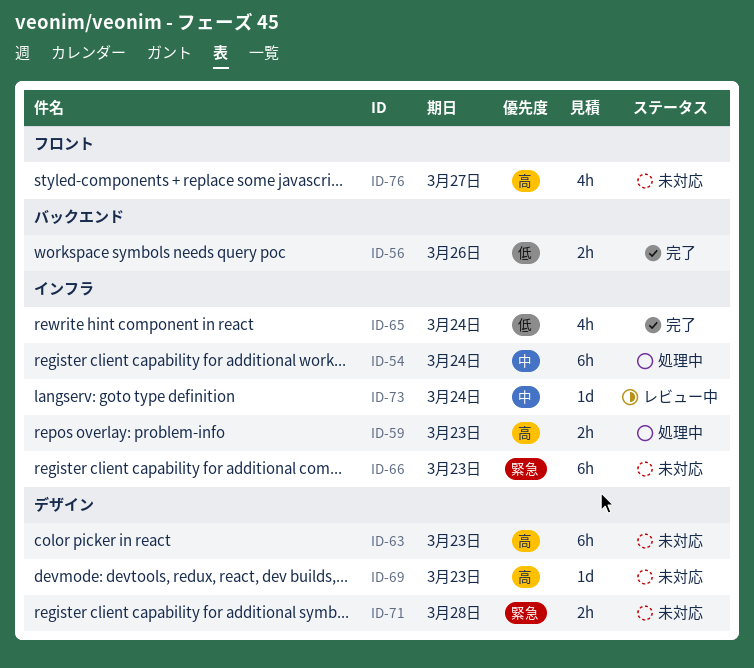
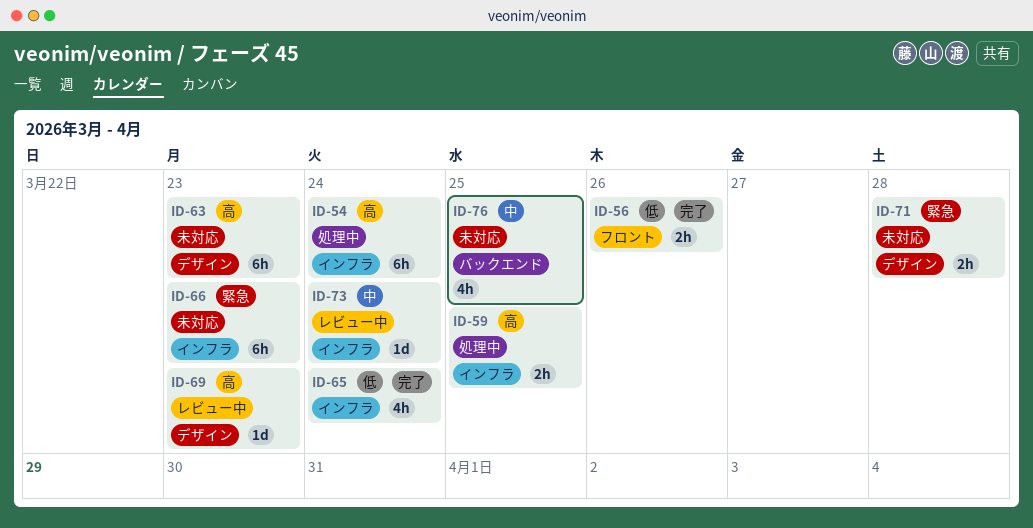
ID-54, priority: 中 -> 高
ID-56, label: バックエンド -> フロント
ID-59, due: Mar 23 -> Mar 25
ID-69, status: 未対応 -> レビュー中
ID-76, priority: 高 -> 中
ID-76, label: フロント -> バックエンド
ID-76, due: Mar 27 -> Mar 25

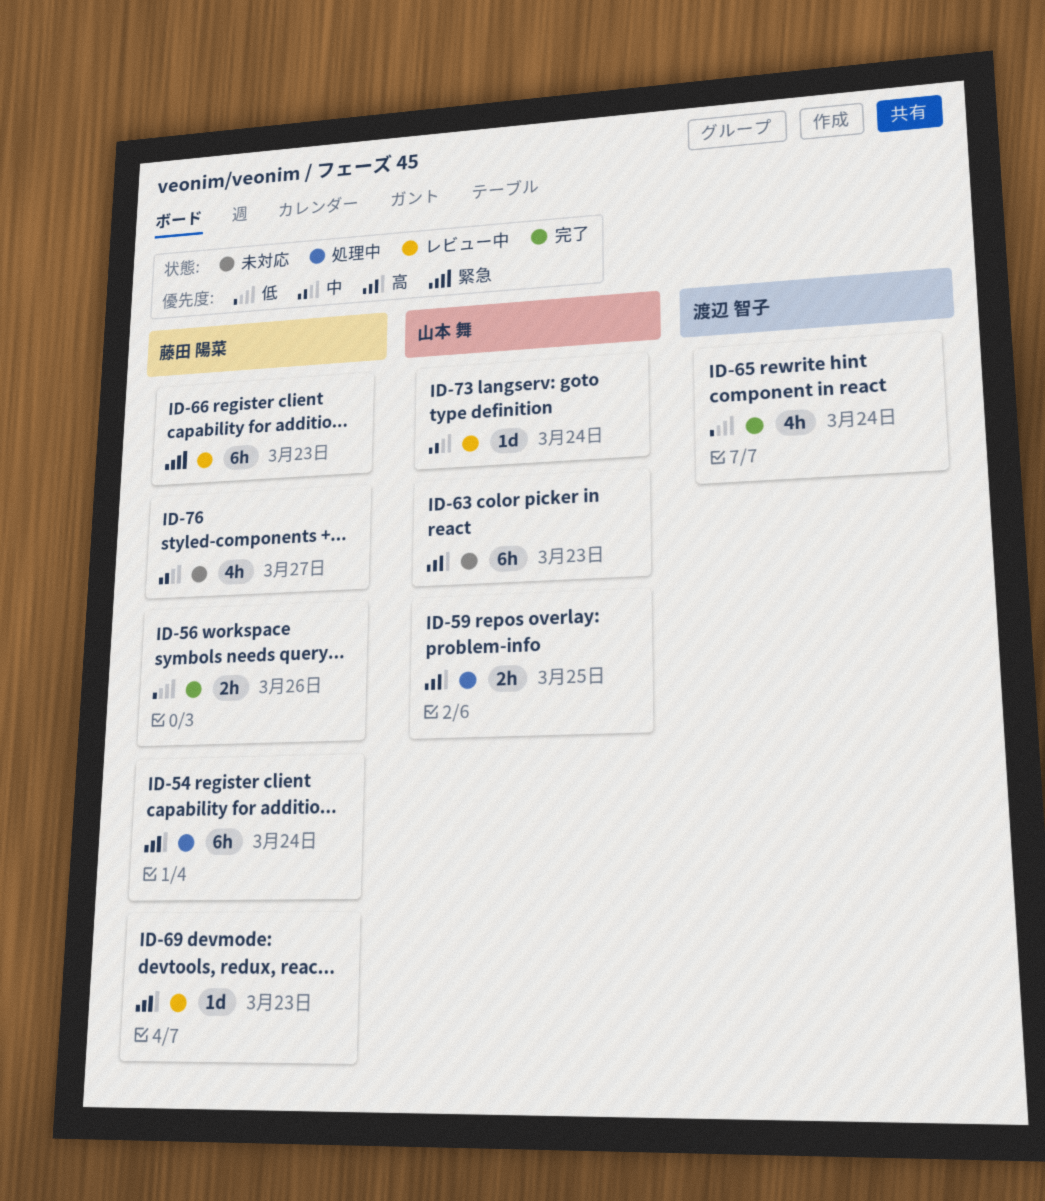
ID-66, status: 未対応 -> レビュー中
ID-71: present -> none
ID-76, due: Mar 25 -> Mar 27

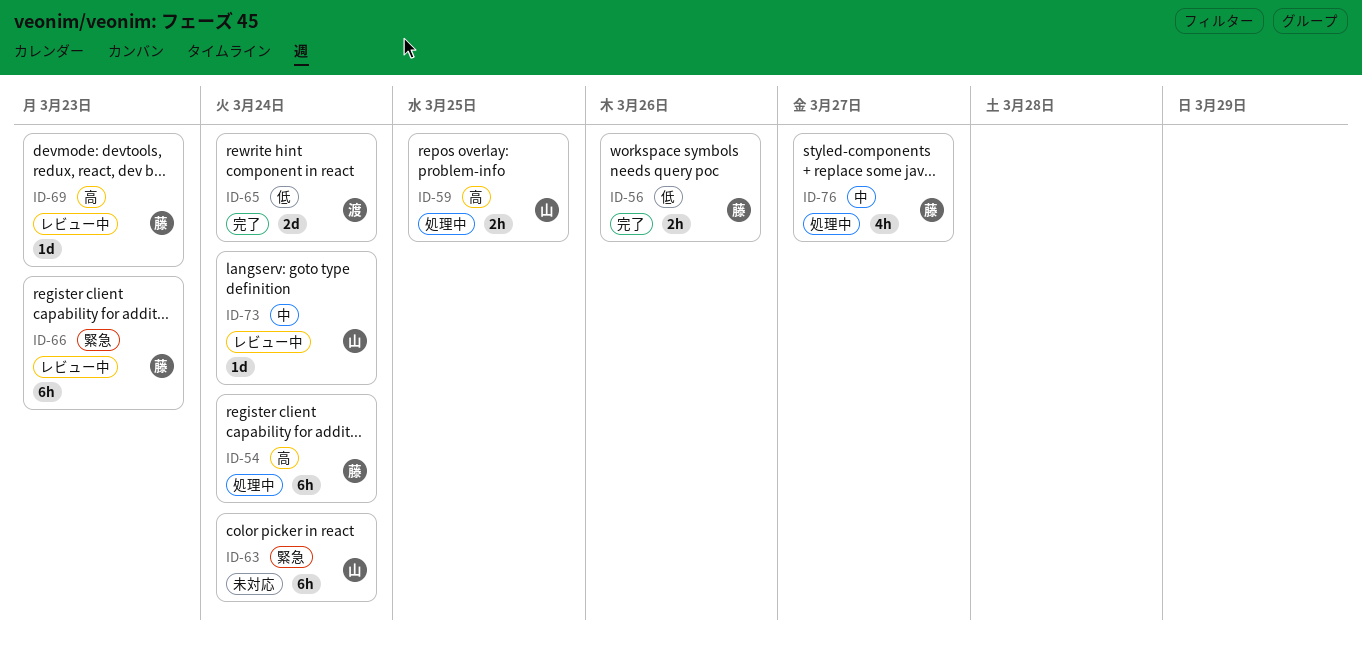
ID-63, priority: 高 -> 緊急
ID-63, due: Mar 23 -> Mar 24
ID-65, estimate: 4h -> 2d
ID-76, status: 未対応 -> 処理中

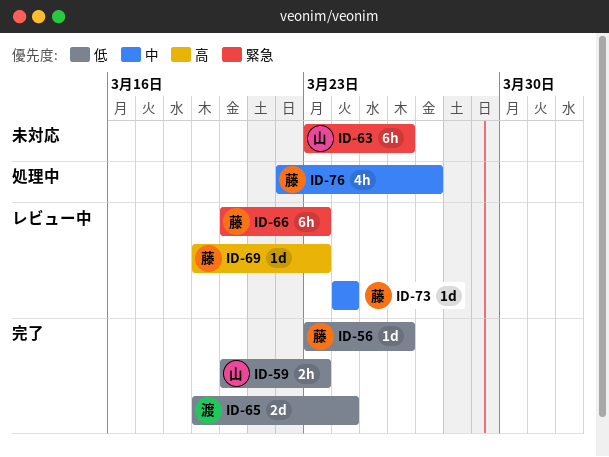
ID-54: present -> none
ID-56, estimate: 2h -> 1d
ID-59, status: 処理中 -> 完了
ID-59, priority: 高 -> 低
ID-59, due: Mar 25 -> Mar 23
ID-63, due: Mar 24 -> Mar 26
ID-73, owner: 山 -> 藤

